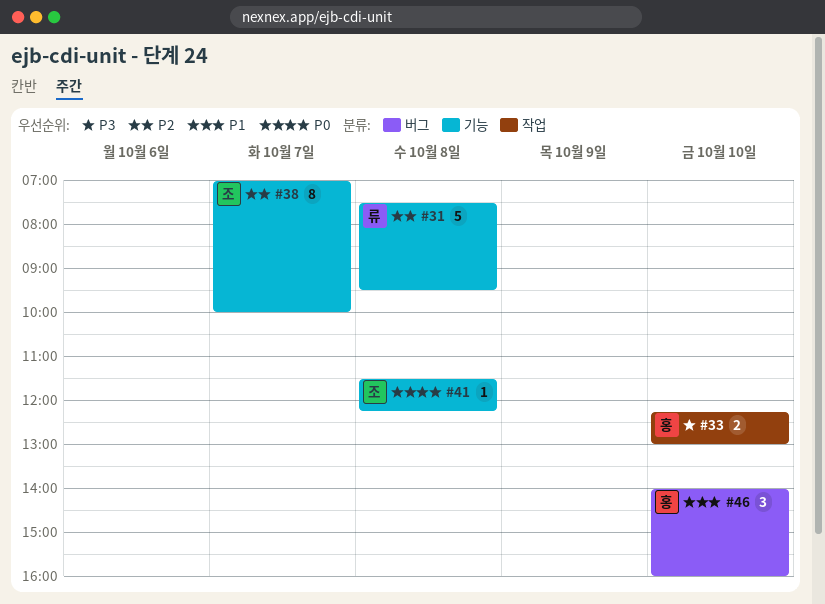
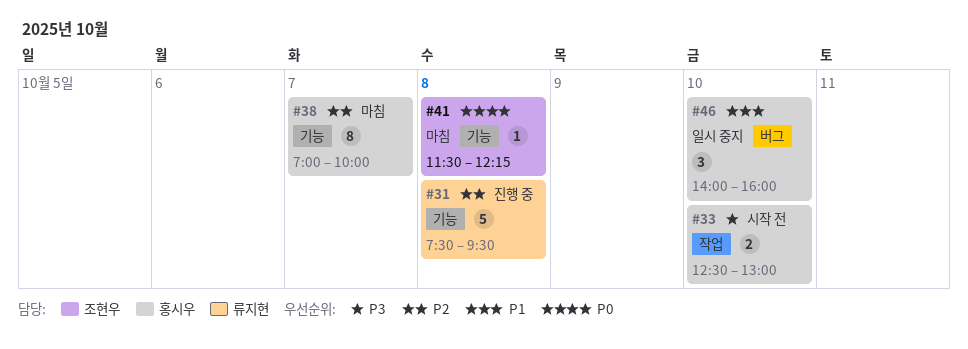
#33, begins: 12:15 -> 12:30
#38, owner: 조현우 -> 홍시우

